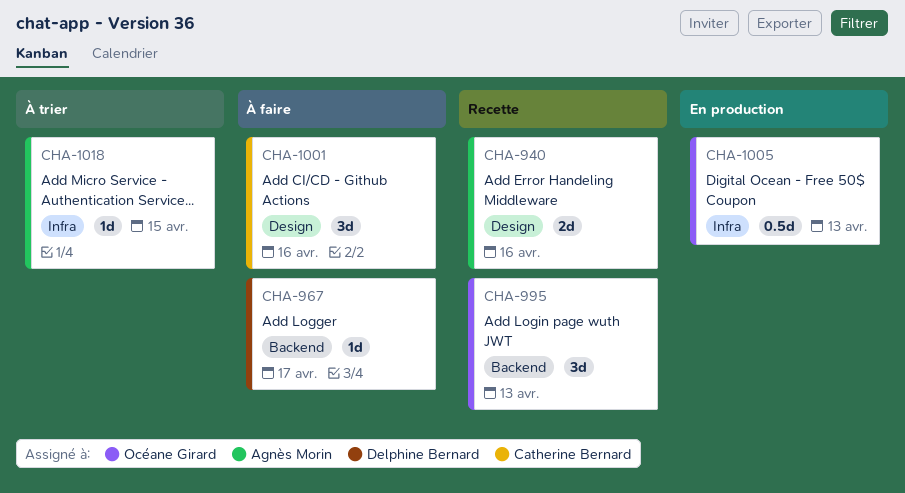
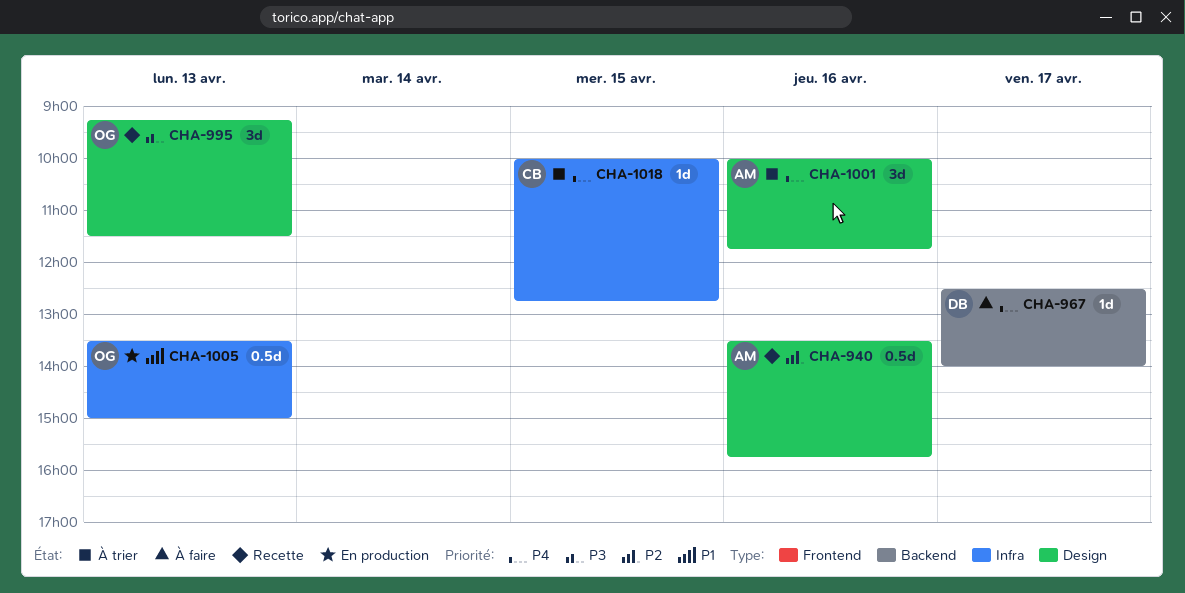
CHA-940, estimate: 2d -> 0.5d
CHA-995, label: Backend -> Design
CHA-1001, status: À faire -> À trier
CHA-1001, owner: Catherine Bernard -> Agnès Morin
CHA-1018, owner: Agnès Morin -> Catherine Bernard

